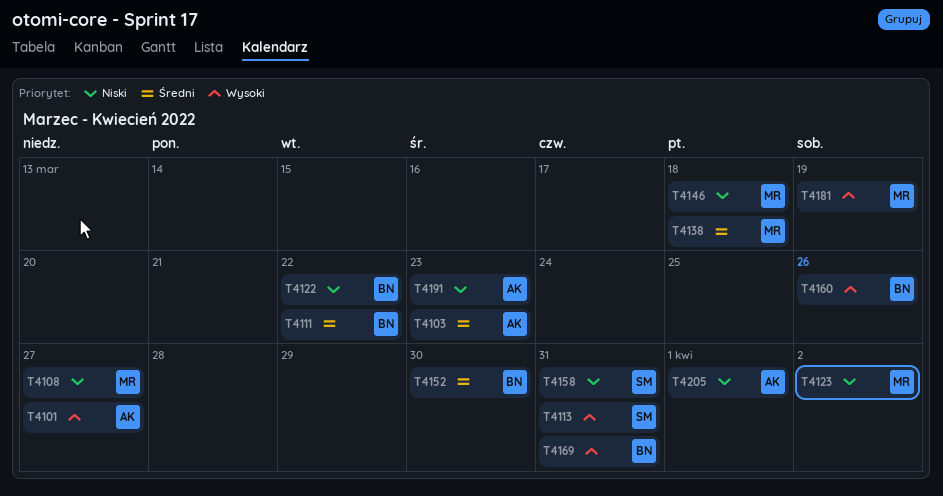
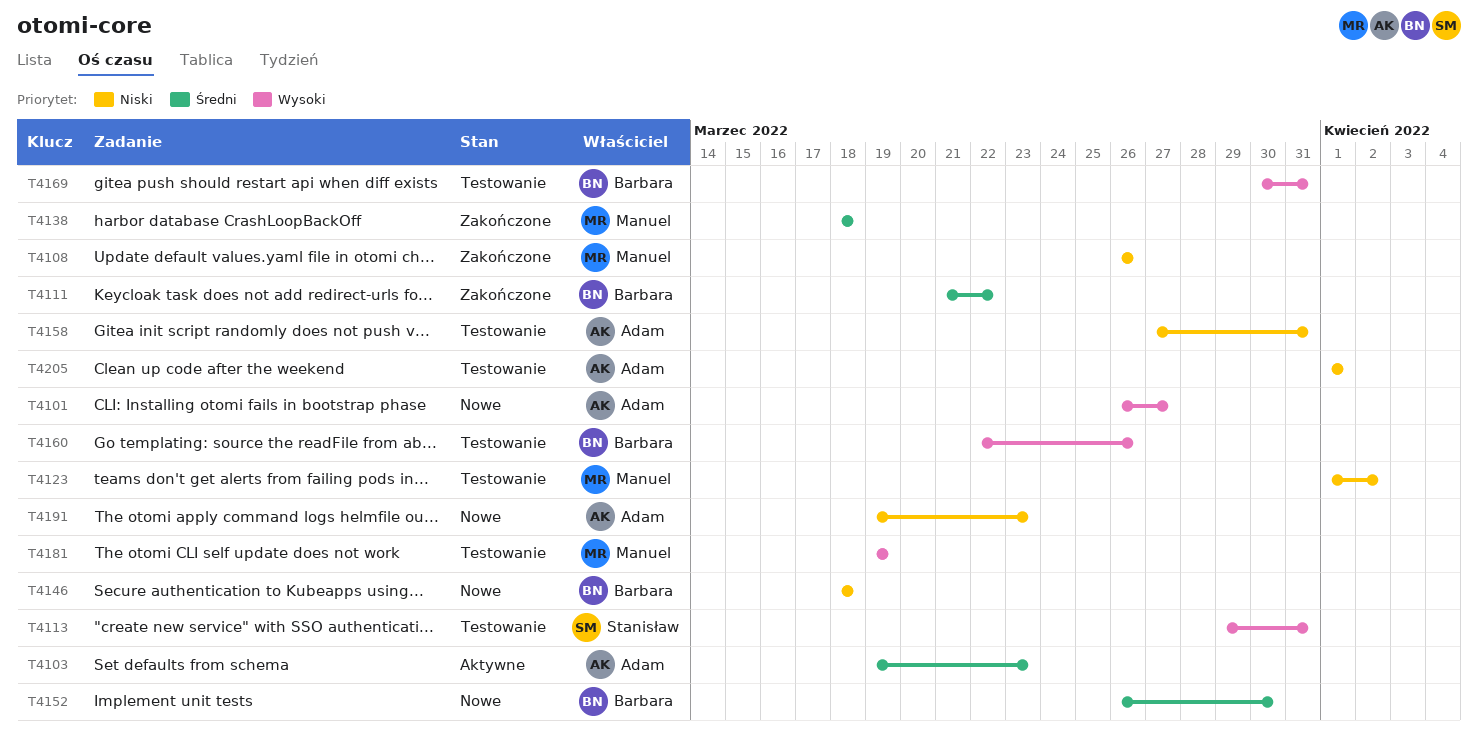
T4108, due: Mar 27 -> Mar 26
T4122: present -> none
T4146, owner: Manuel -> Barbara
T4158, owner: Stanisław -> Adam

